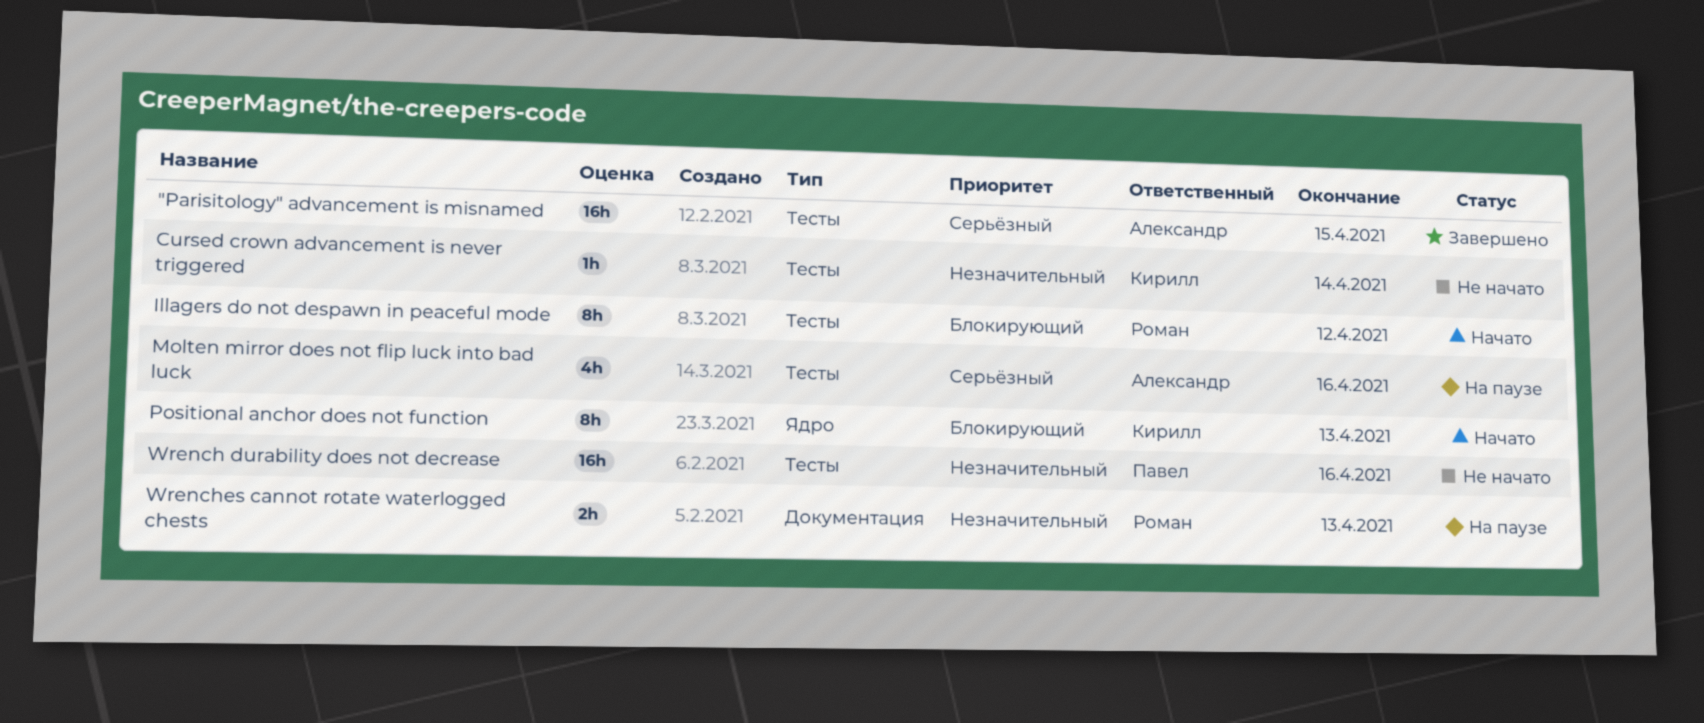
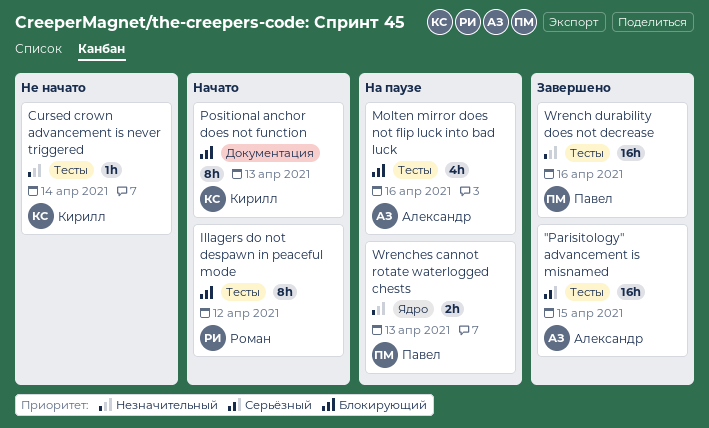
Molten mirror does not flip luck into bad luck, priority: Серьёзный -> Блокирующий
Positional anchor does not function, label: Ядро -> Документация
Wrench durability does not decrease, status: Не начато -> Завершено
Wrenches cannot rotate waterlogged chests, owner: Роман -> Павел
Wrenches cannot rotate waterlogged chests, label: Документация -> Ядро

